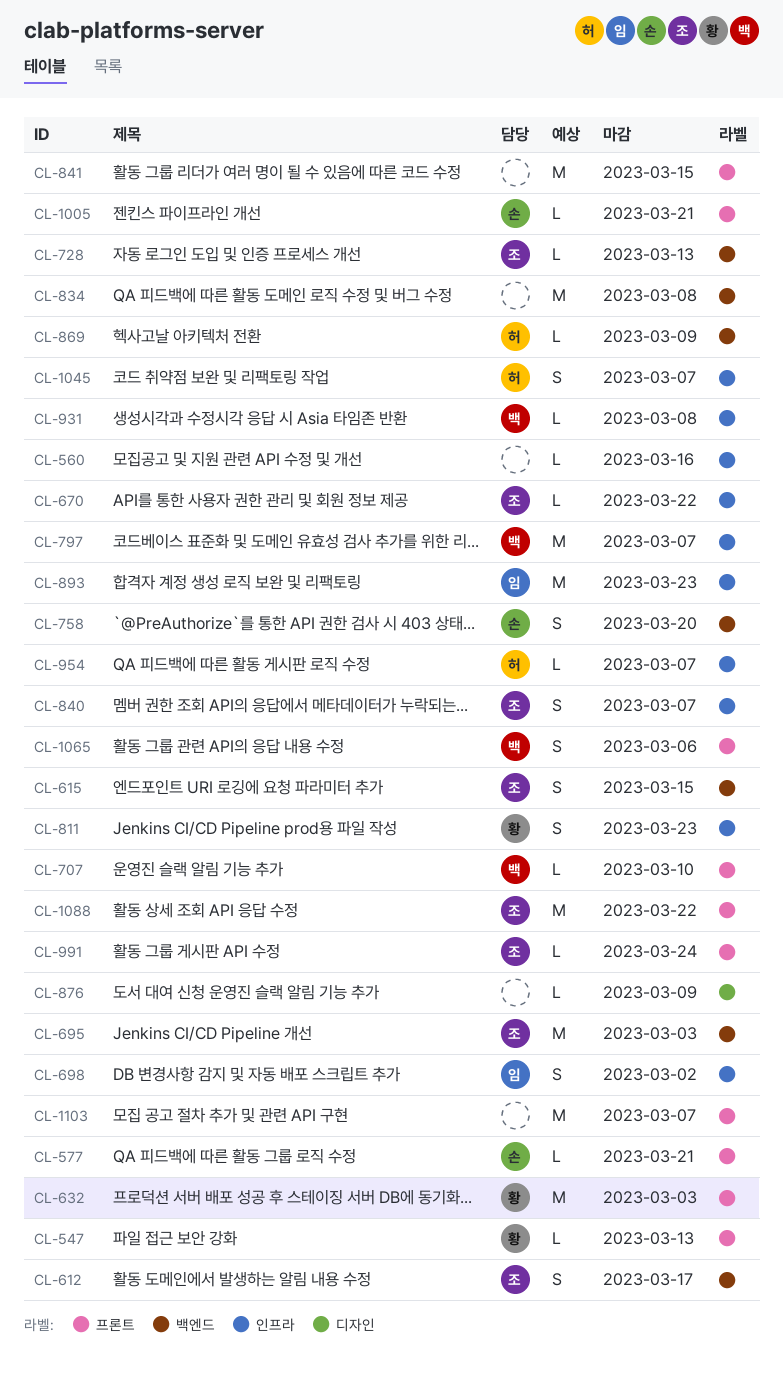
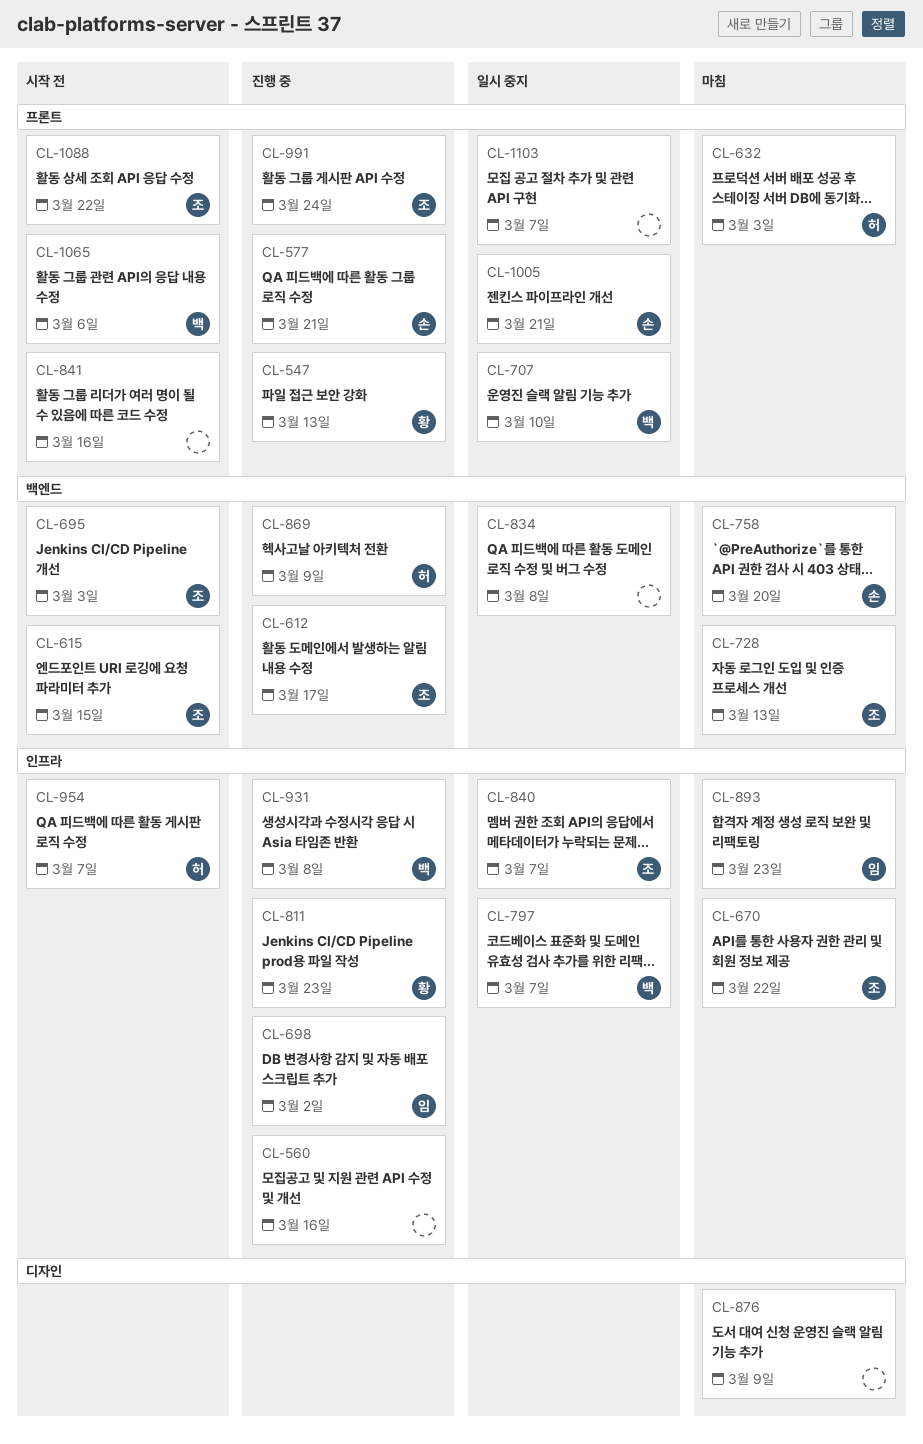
CL-632, owner: 황 -> 허
CL-841, due: Mar 15 -> Mar 16
CL-1045: present -> none

